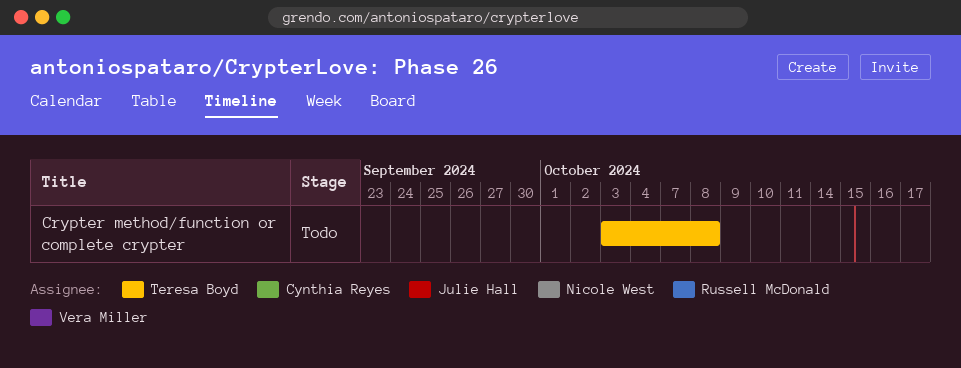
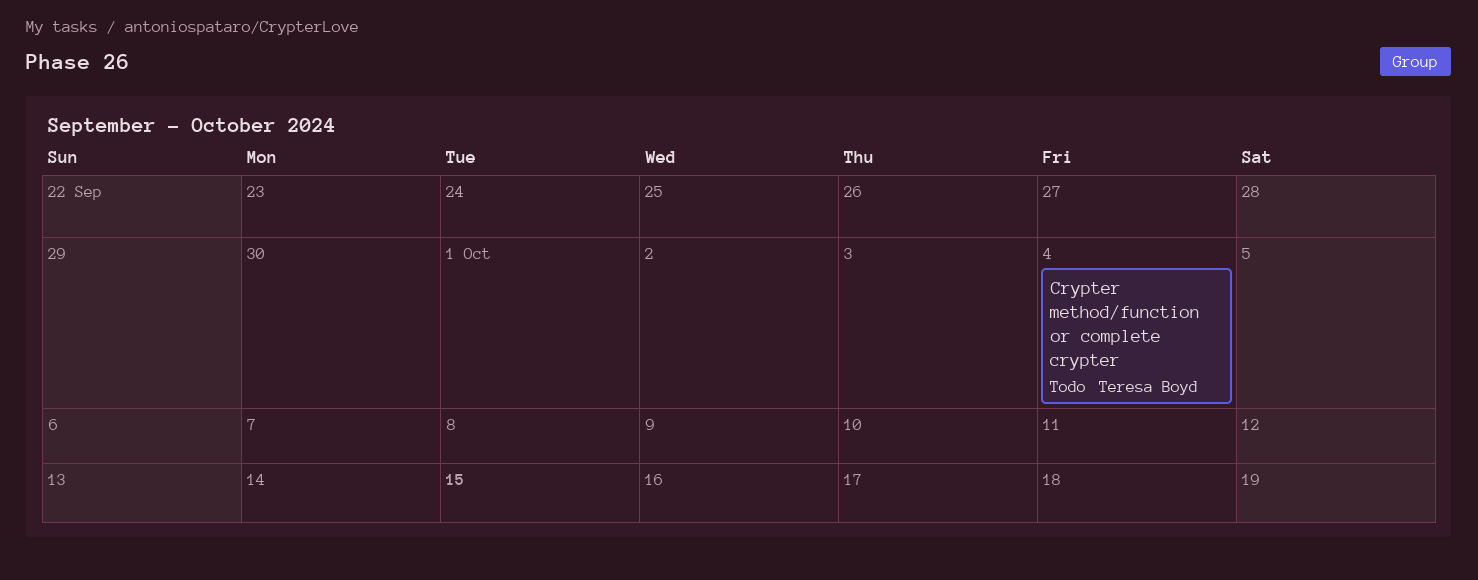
Crypter method/function or complete crypter, due: Oct 8 -> Oct 4

